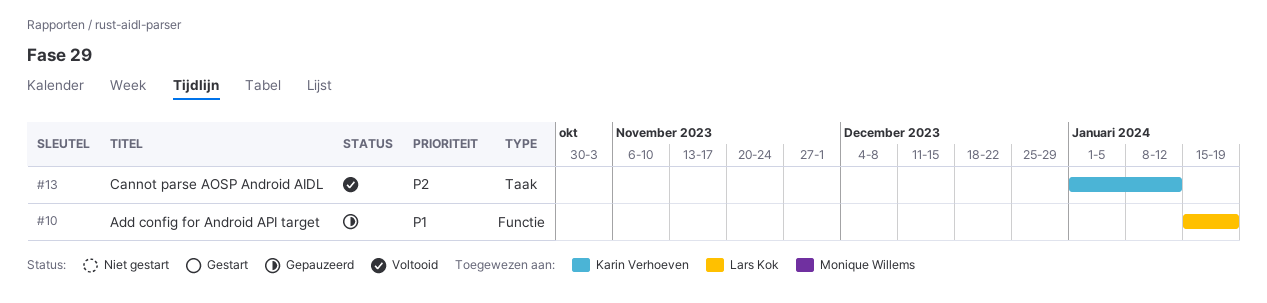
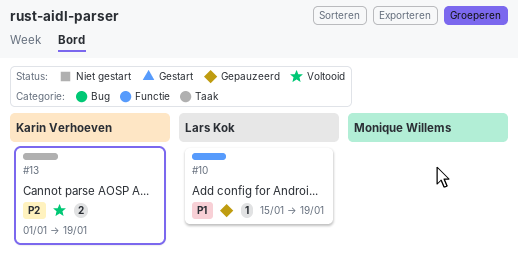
#13, due: Jan 12 -> Jan 19

